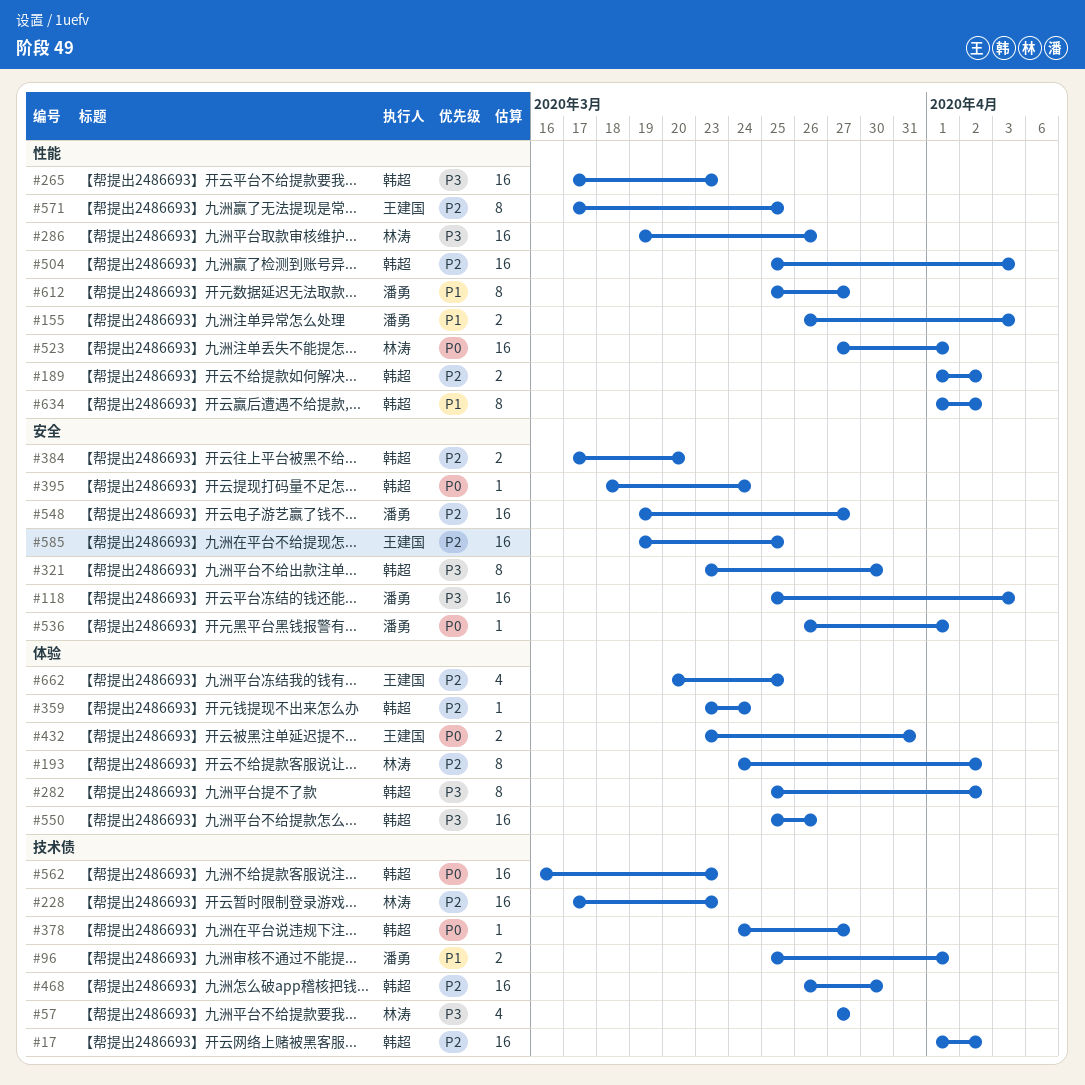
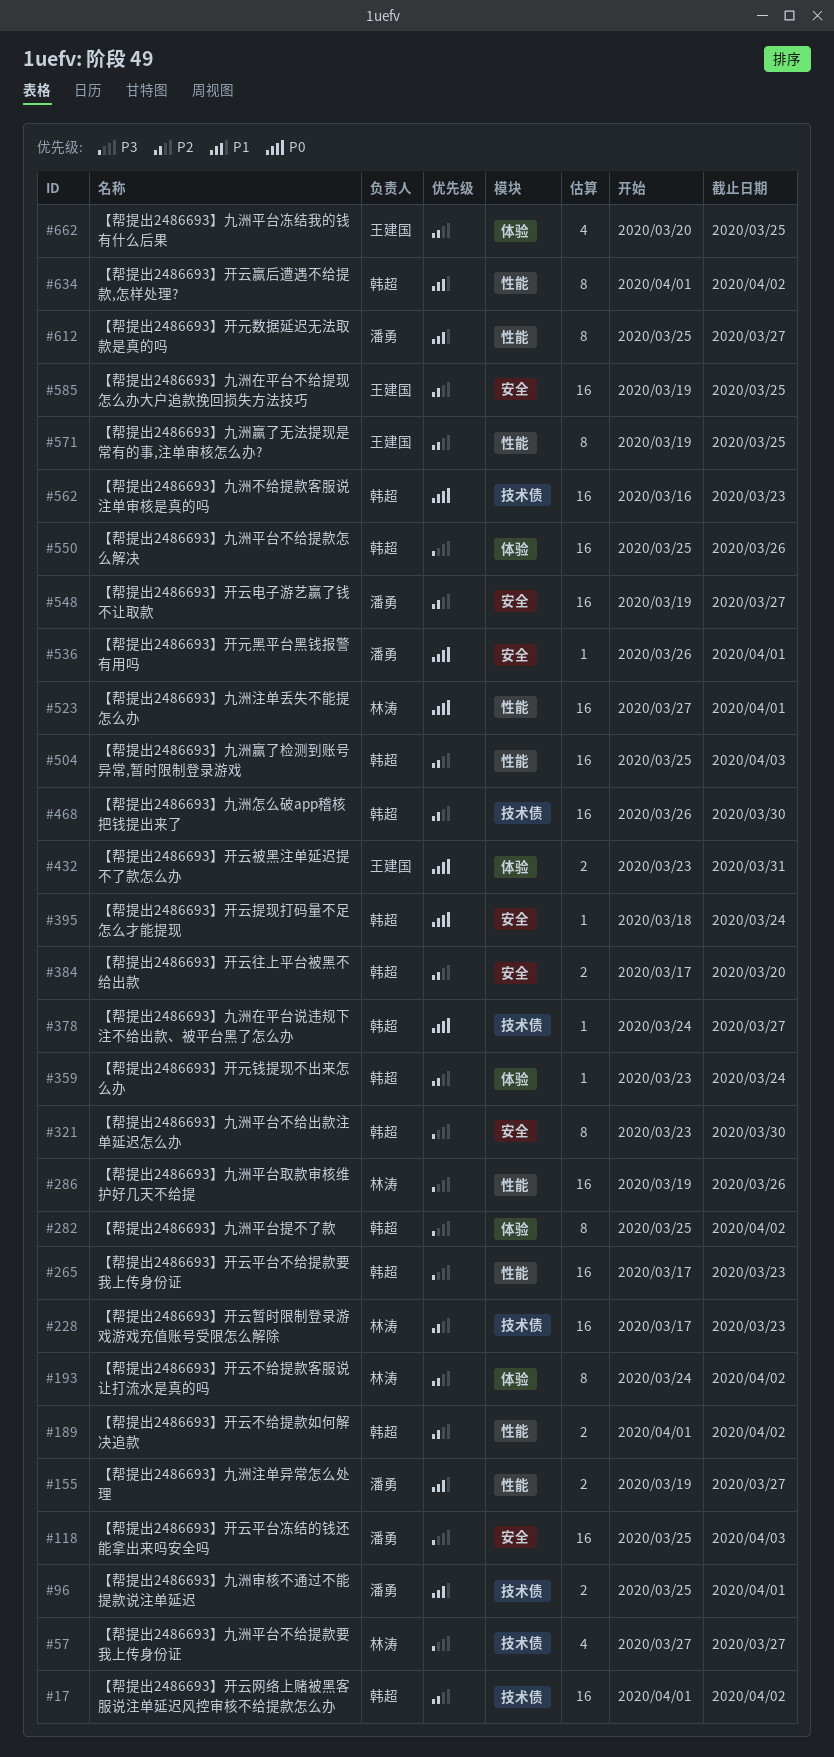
#155, start: Mar 26 -> Mar 19
#155, due: Apr 3 -> Mar 27
#571, start: Mar 17 -> Mar 19

